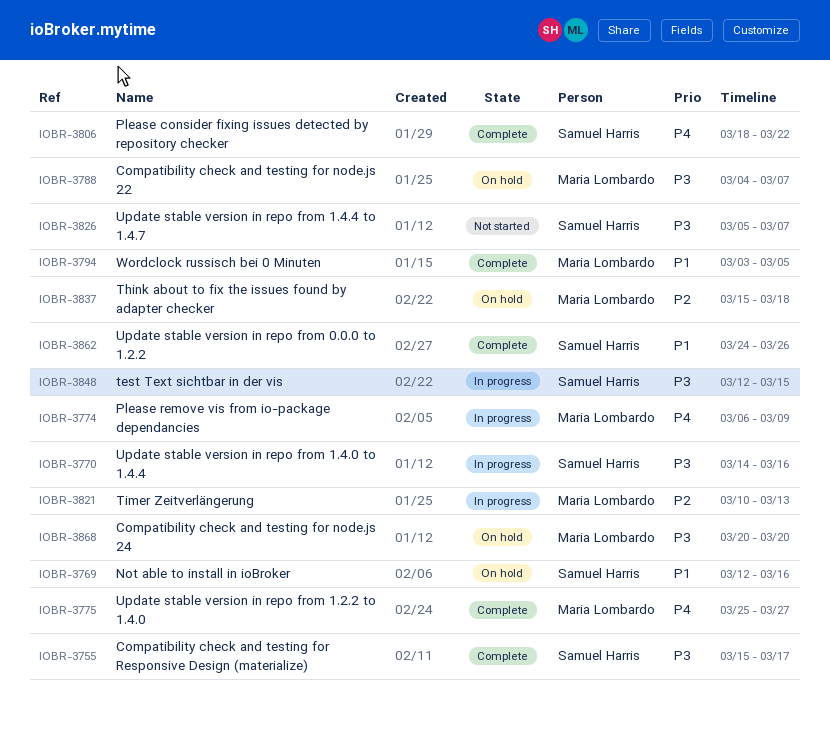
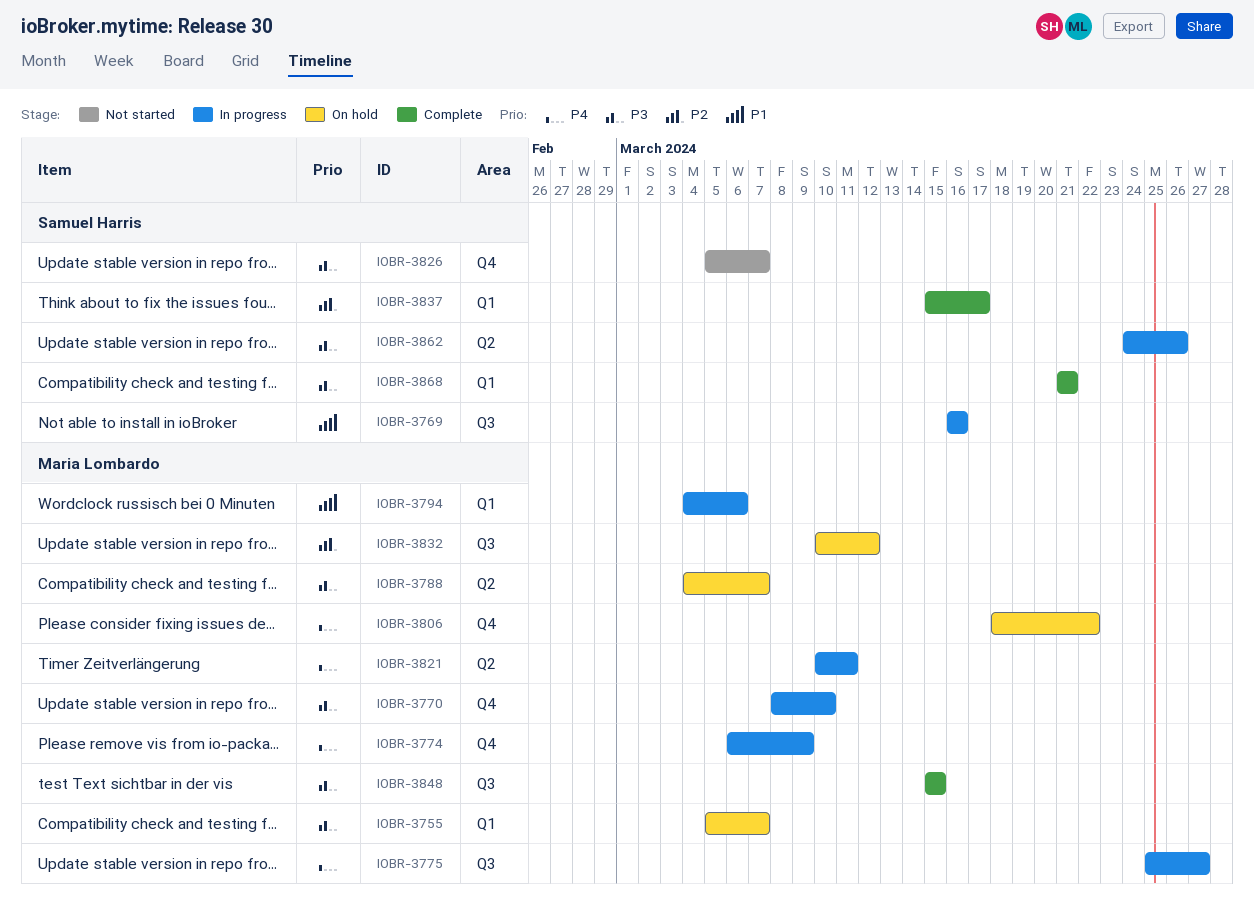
IOBR-3755, status: Complete -> On hold
IOBR-3755, owner: Samuel Harris -> Maria Lombardo
IOBR-3755, start: Mar 15 -> Mar 5
IOBR-3755, due: Mar 17 -> Mar 7
IOBR-3769, status: On hold -> In progress
IOBR-3769, start: Mar 12 -> Mar 16
IOBR-3770, owner: Samuel Harris -> Maria Lombardo
IOBR-3770, start: Mar 14 -> Mar 8
IOBR-3770, due: Mar 16 -> Mar 10
IOBR-3775, status: Complete -> In progress
IOBR-3794, status: Complete -> In progress
IOBR-3794, start: Mar 3 -> Mar 4
IOBR-3794, due: Mar 5 -> Mar 6
IOBR-3806, status: Complete -> On hold
IOBR-3806, owner: Samuel Harris -> Maria Lombardo
IOBR-3821, priority: P2 -> P4
IOBR-3821, due: Mar 13 -> Mar 11
IOBR-3832: none -> present
IOBR-3837, status: On hold -> Complete
IOBR-3837, owner: Maria Lombardo -> Samuel Harris
IOBR-3837, due: Mar 18 -> Mar 17
IOBR-3848, status: In progress -> Complete
IOBR-3848, owner: Samuel Harris -> Maria Lombardo
IOBR-3848, start: Mar 12 -> Mar 15
IOBR-3862, status: Complete -> In progress
IOBR-3862, priority: P1 -> P3
IOBR-3868, status: On hold -> Complete
IOBR-3868, owner: Maria Lombardo -> Samuel Harris
IOBR-3868, start: Mar 20 -> Mar 21
IOBR-3868, due: Mar 20 -> Mar 21

